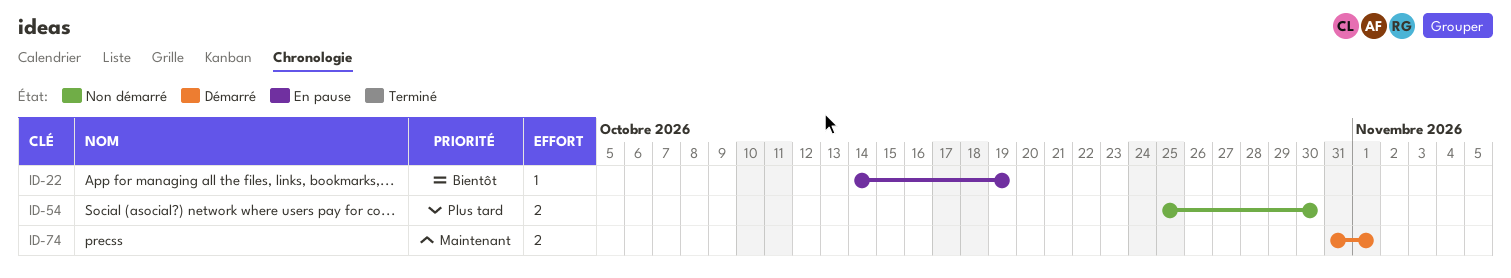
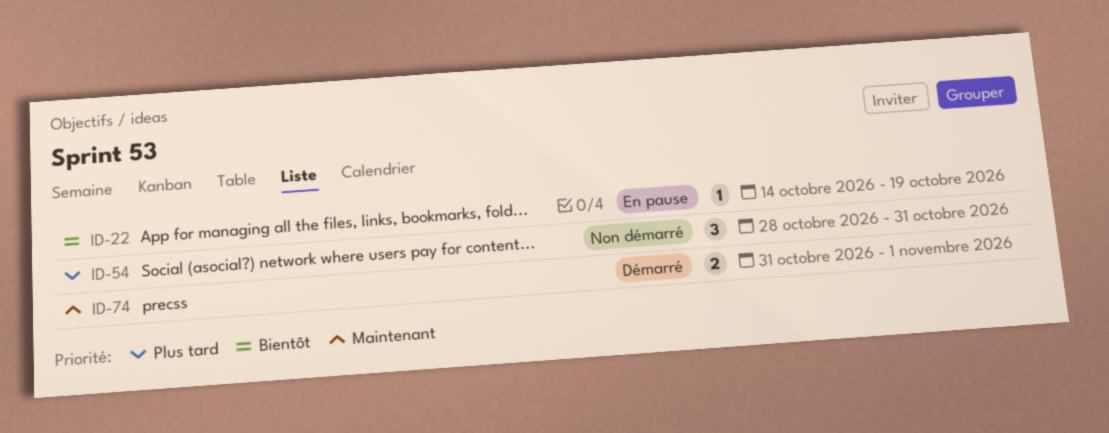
ID-54, estimate: 2 -> 3
ID-54, start: Oct 25 -> Oct 28
ID-54, due: Oct 30 -> Oct 31

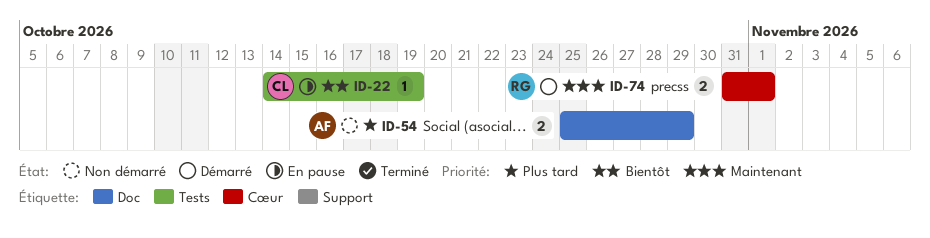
ID-54, estimate: 3 -> 2
ID-54, start: Oct 28 -> Oct 25
ID-54, due: Oct 31 -> Oct 29

